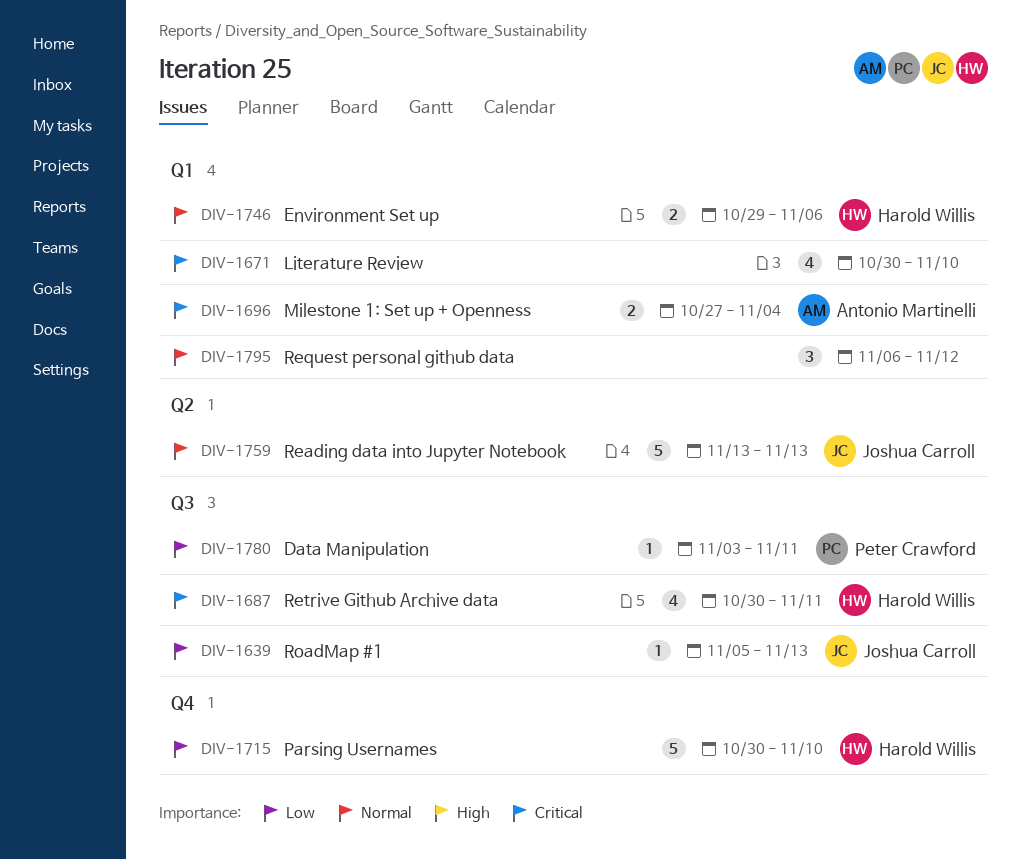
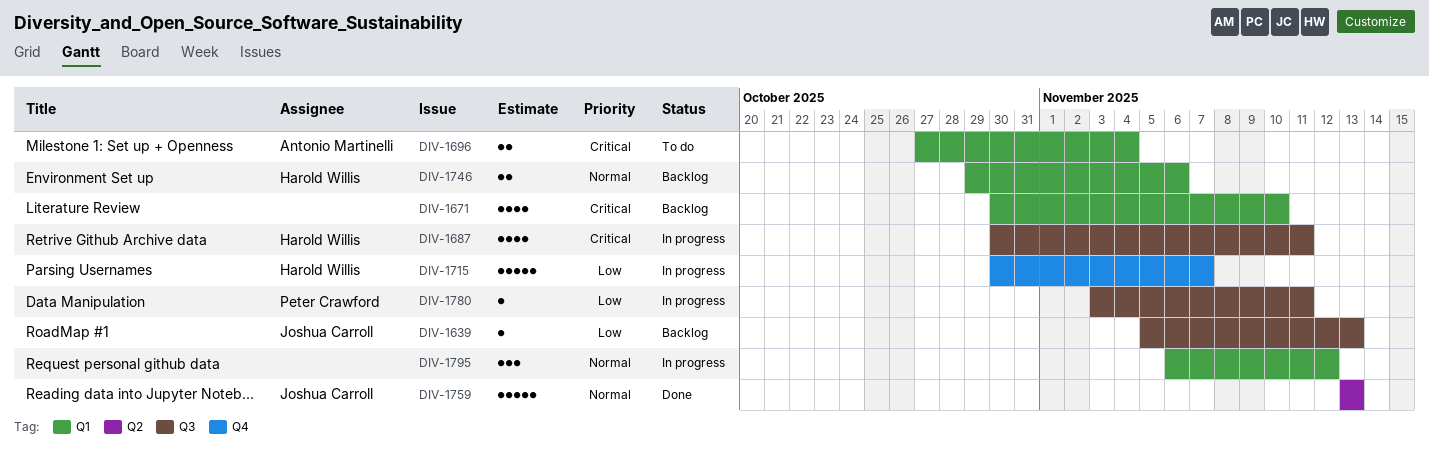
DIV-1715, due: Nov 10 -> Nov 7

